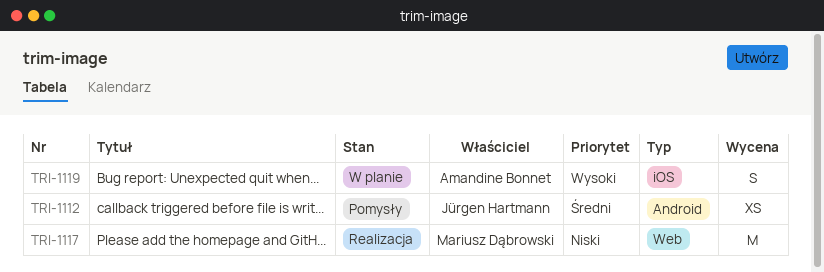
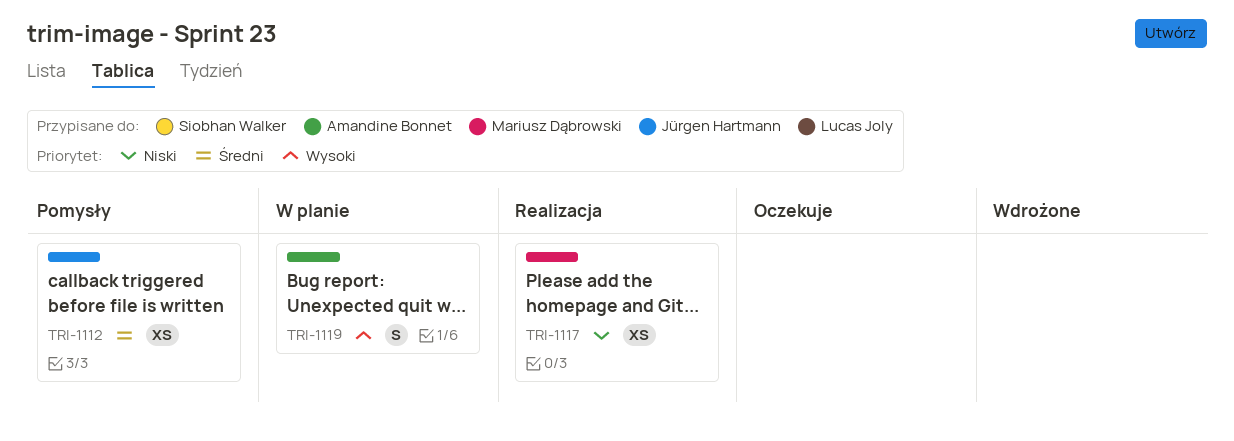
TRI-1117, estimate: M -> XS

